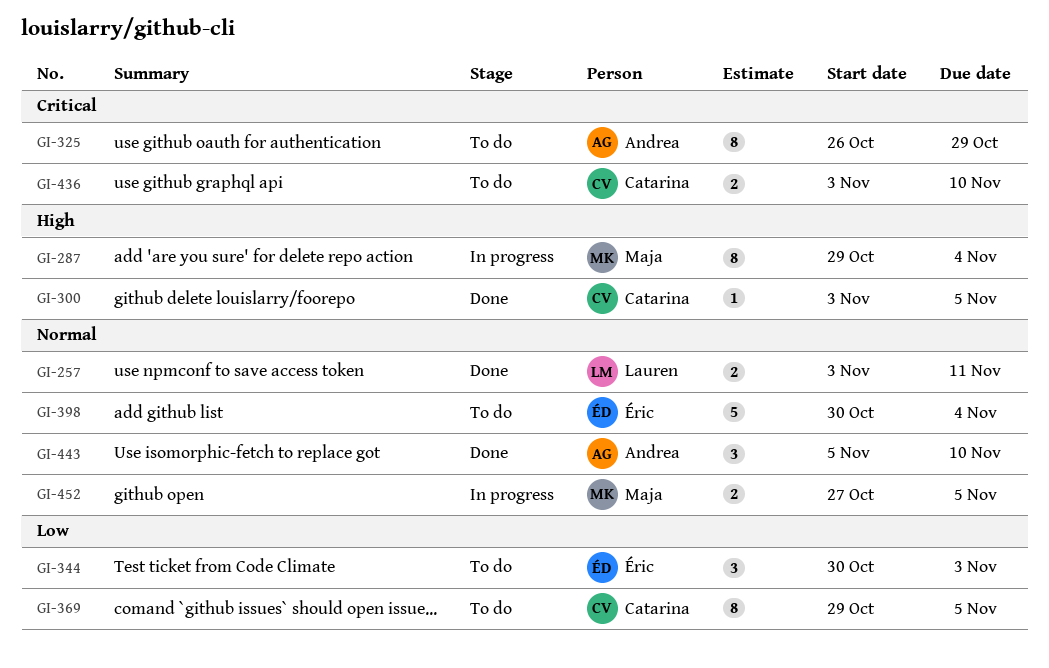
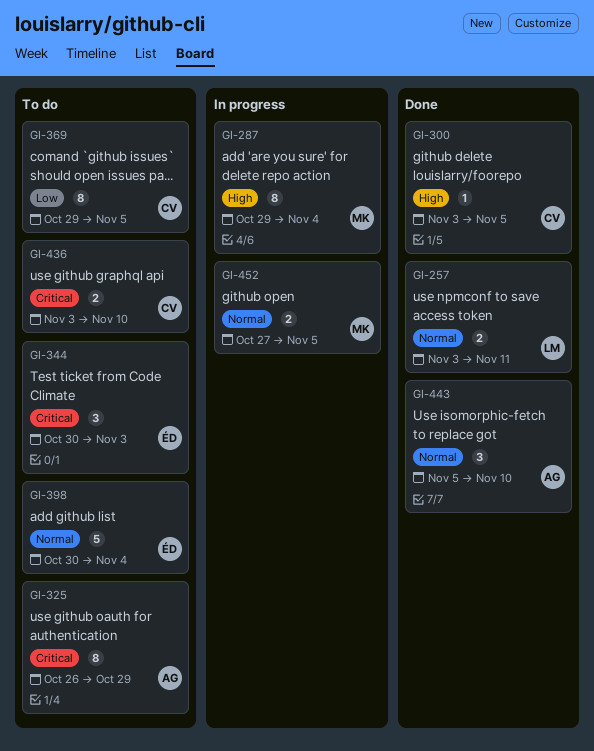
GI-344, priority: Low -> Critical

